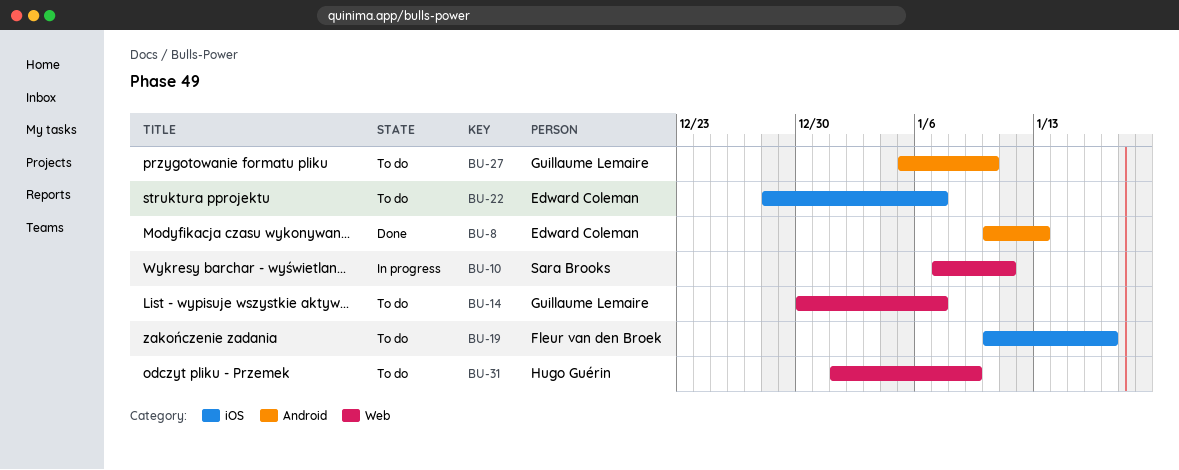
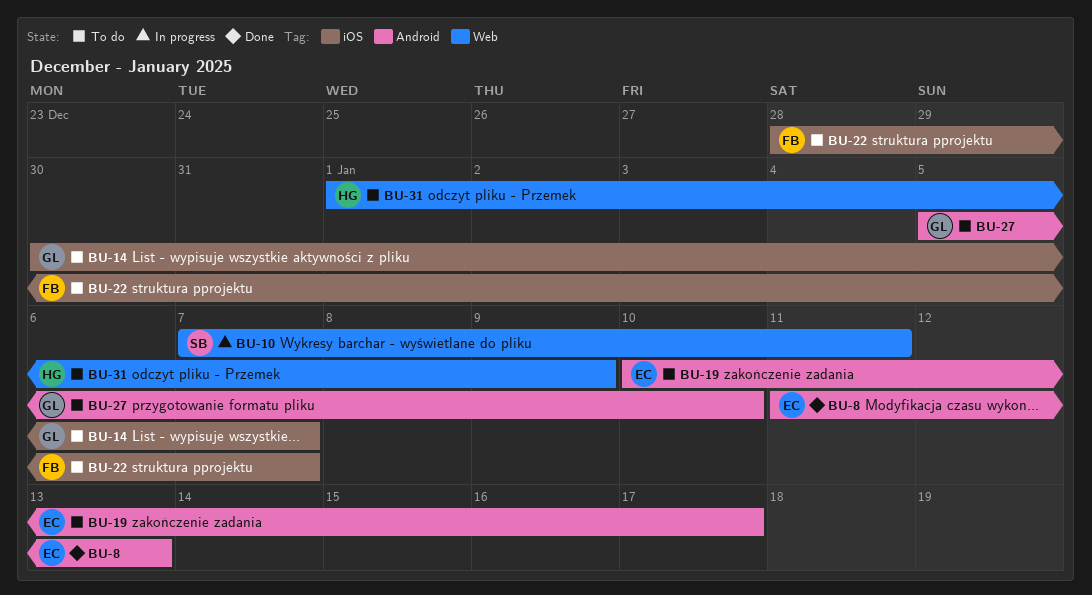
BU-8, start: Jan 10 -> Jan 11
BU-14, label: Web -> iOS
BU-19, owner: Fleur van den Broek -> Edward Coleman
BU-19, label: iOS -> Android
BU-22, owner: Edward Coleman -> Fleur van den Broek

